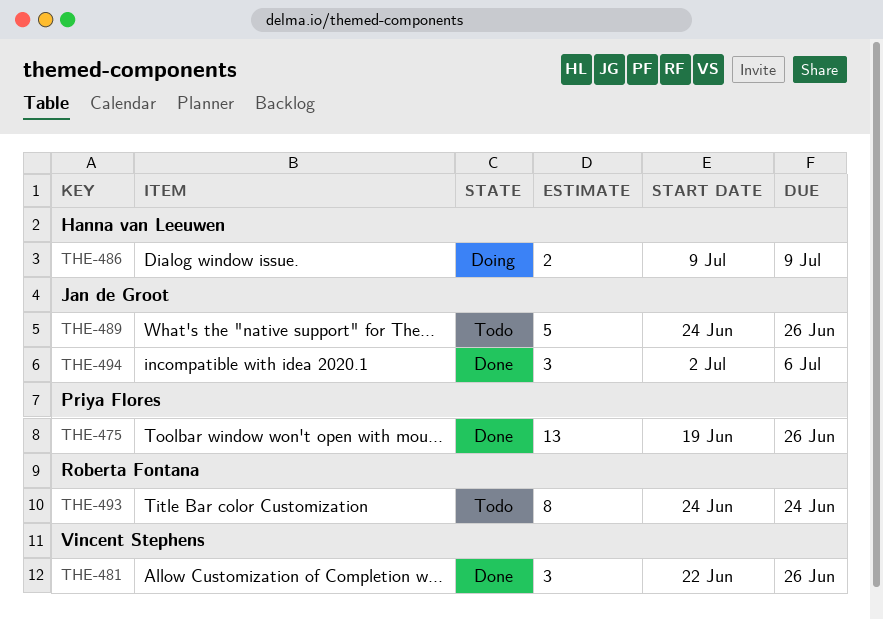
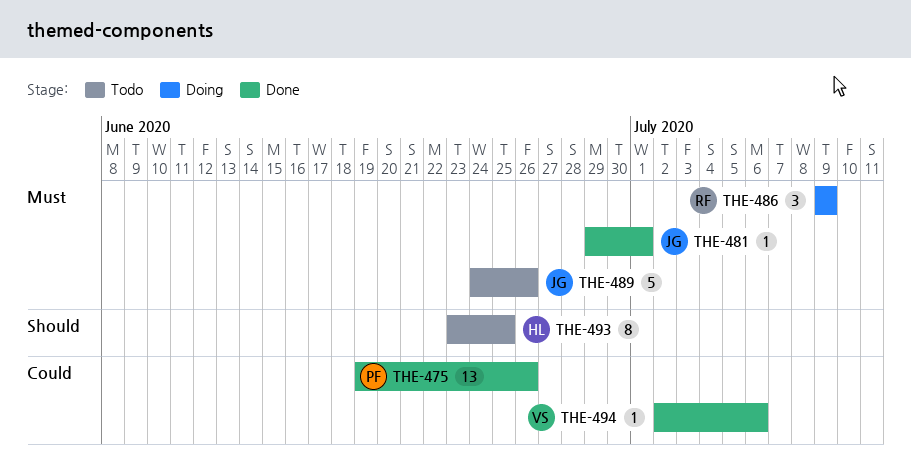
THE-481, owner: Vincent Stephens -> Jan de Groot
THE-481, estimate: 3 -> 1
THE-481, start: Jun 22 -> Jun 29
THE-481, due: Jun 26 -> Jul 1
THE-486, owner: Hanna van Leeuwen -> Roberta Fontana
THE-486, estimate: 2 -> 3
THE-493, owner: Roberta Fontana -> Hanna van Leeuwen
THE-493, start: Jun 24 -> Jun 23
THE-493, due: Jun 24 -> Jun 25
THE-494, owner: Jan de Groot -> Vincent Stephens
THE-494, estimate: 3 -> 1

